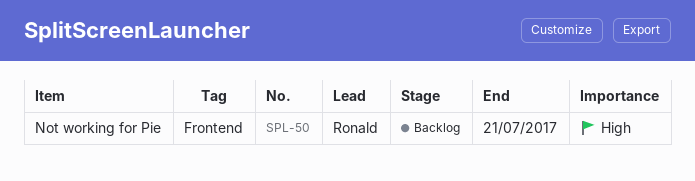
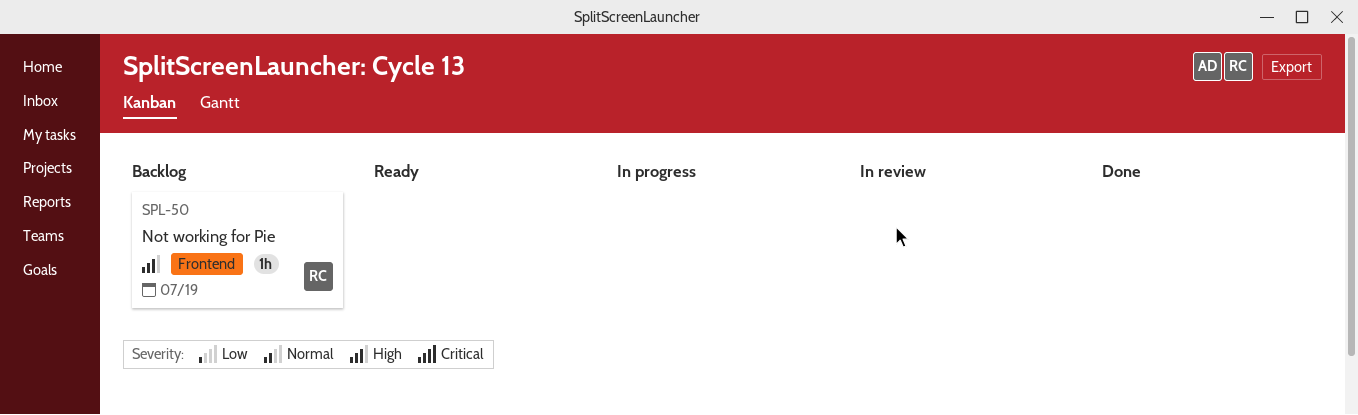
SPL-50, due: Jul 21 -> Jul 19

